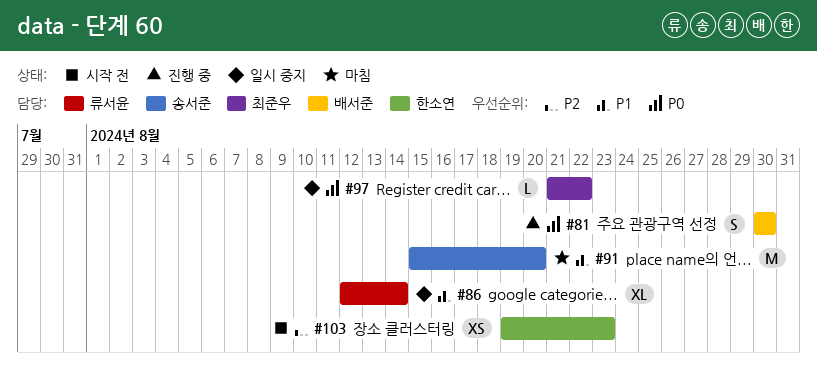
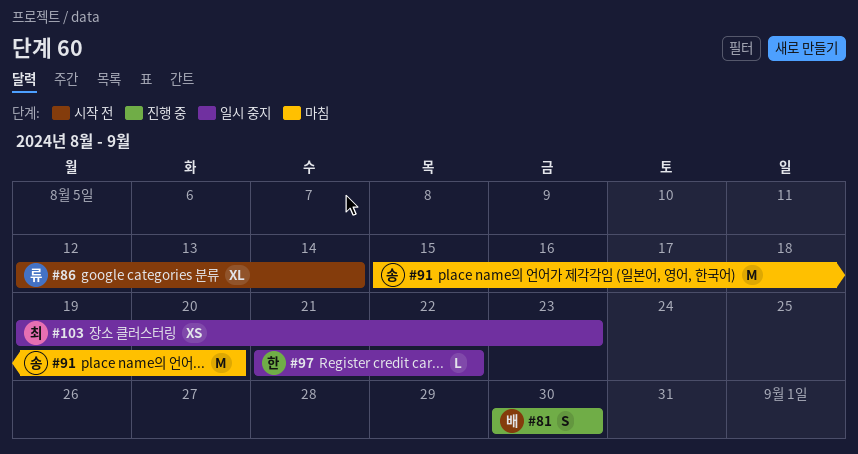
#86, status: 일시 중지 -> 시작 전
#97, owner: 최준우 -> 한소연
#103, status: 시작 전 -> 일시 중지
#103, owner: 한소연 -> 최준우

